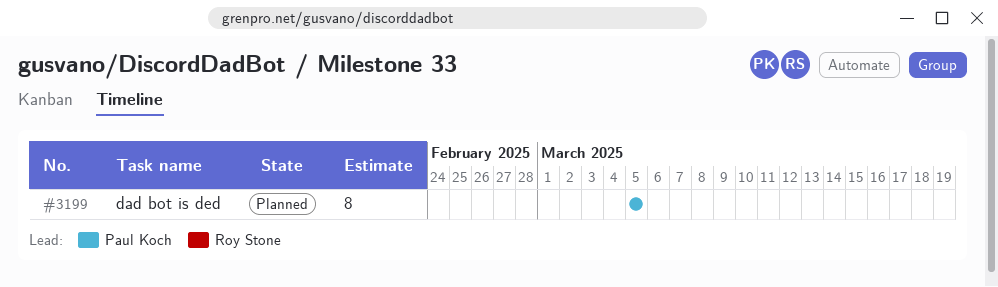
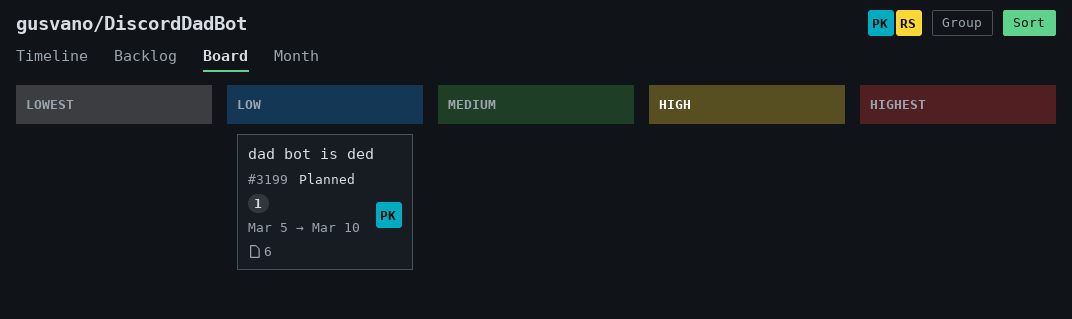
#3199, estimate: 8 -> 1
#3199, due: Mar 5 -> Mar 10

